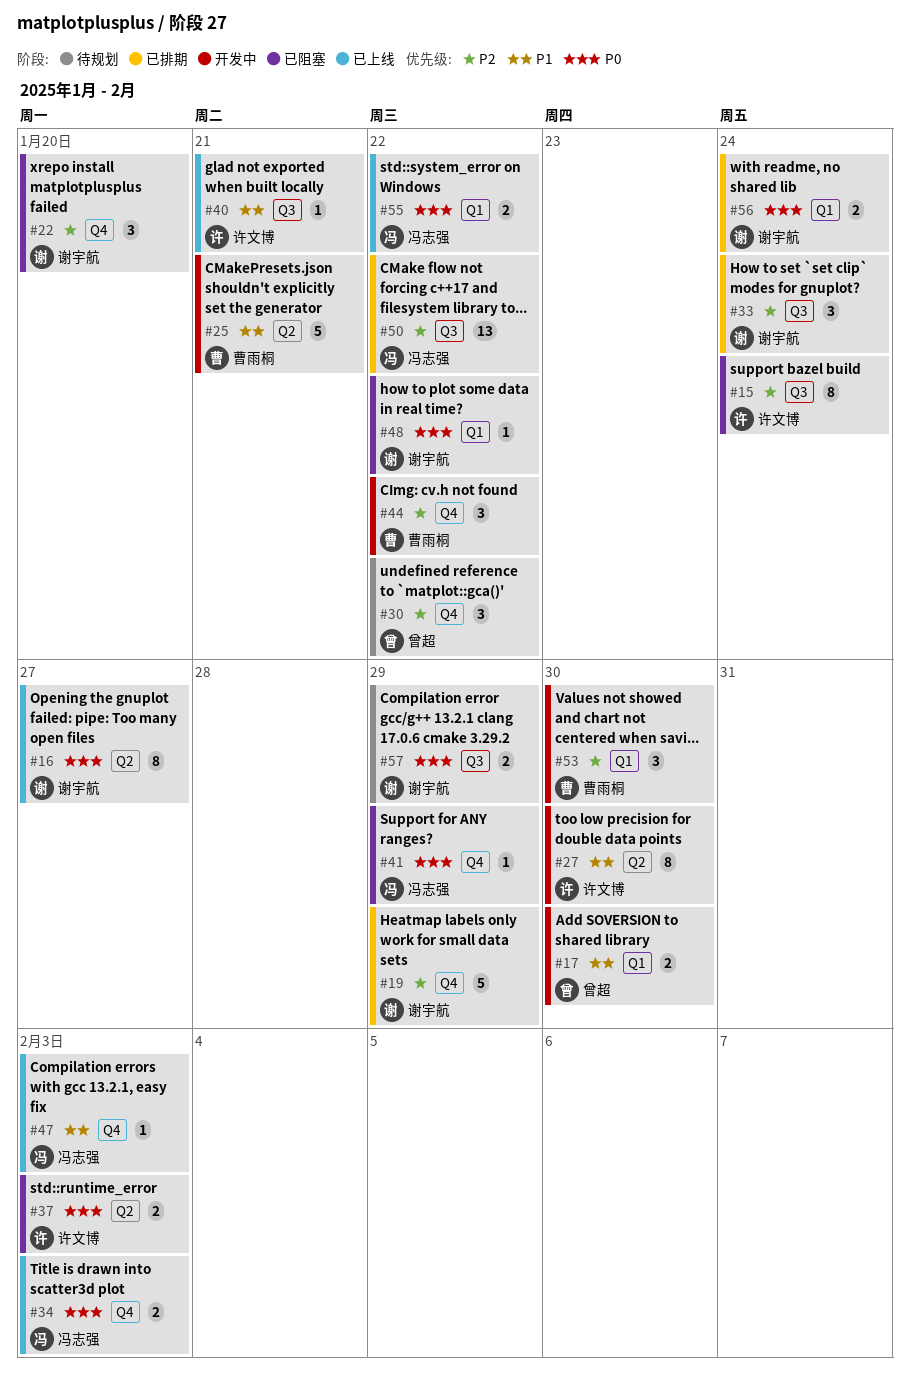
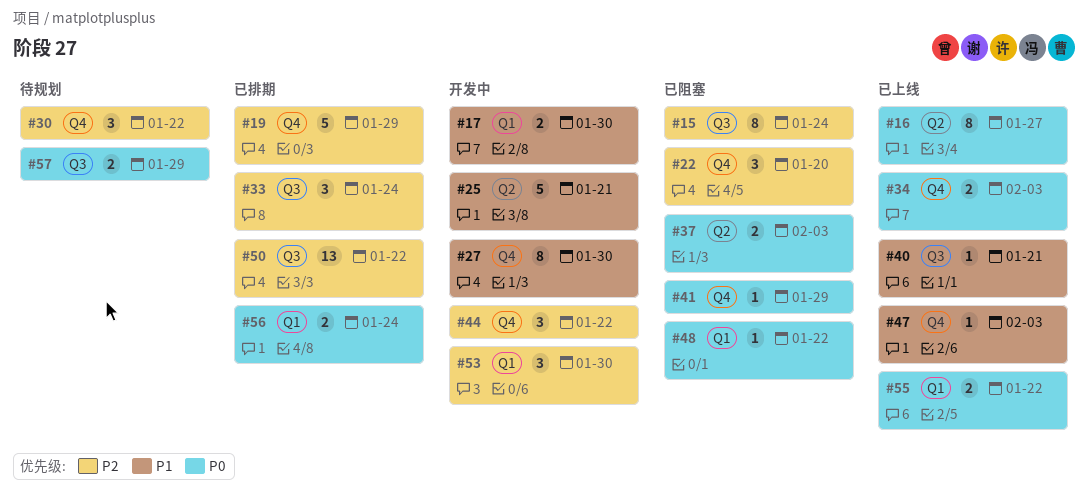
#27, label: Q2 -> Q4

